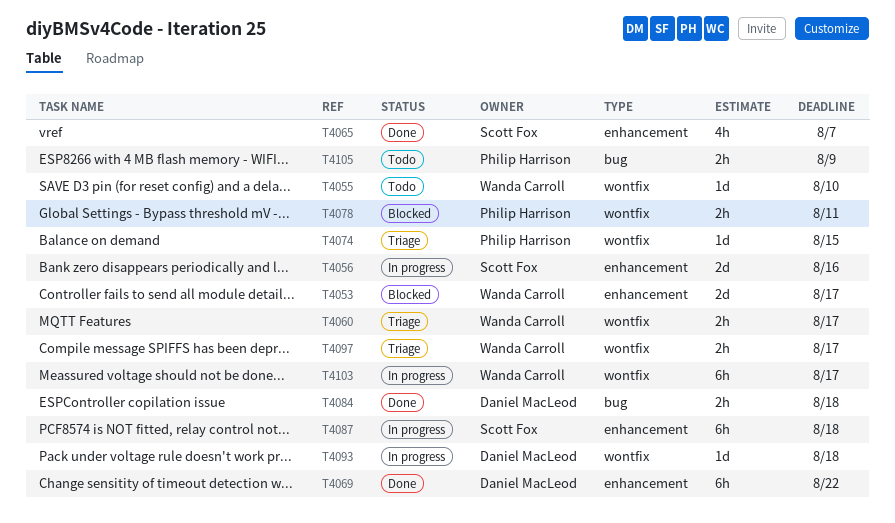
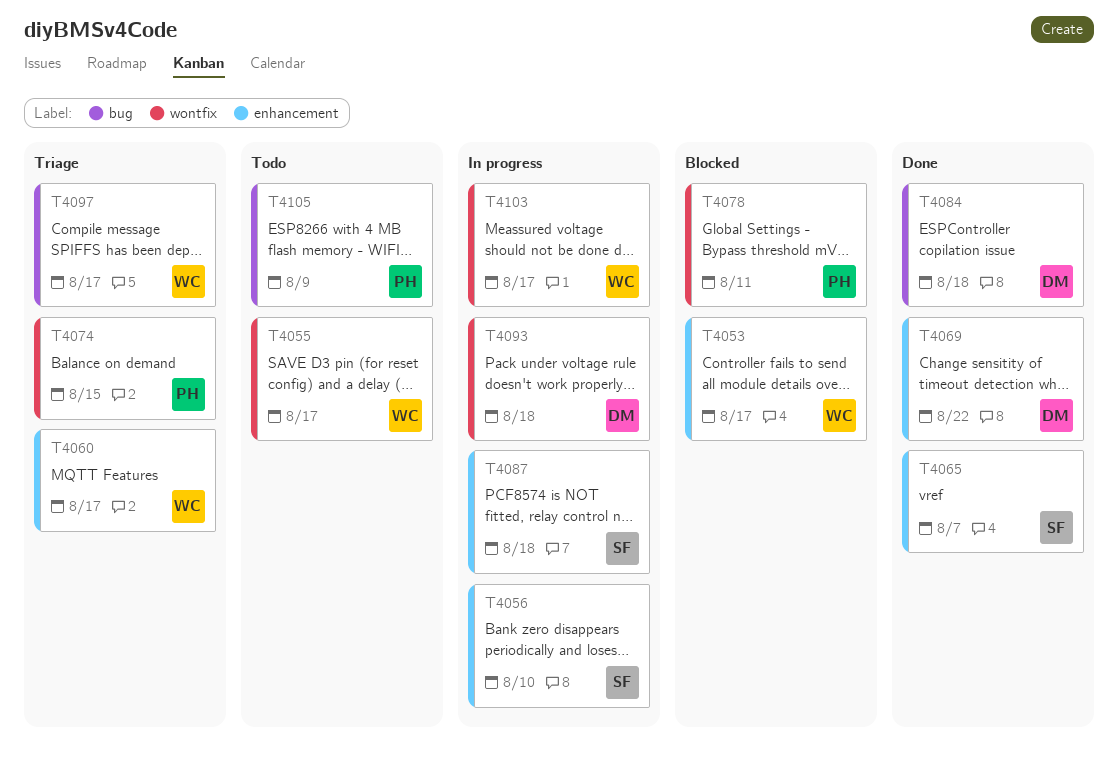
T4055, due: Aug 10 -> Aug 17
T4056, due: Aug 16 -> Aug 10
T4060, label: wontfix -> enhancement
T4097, label: wontfix -> bug

